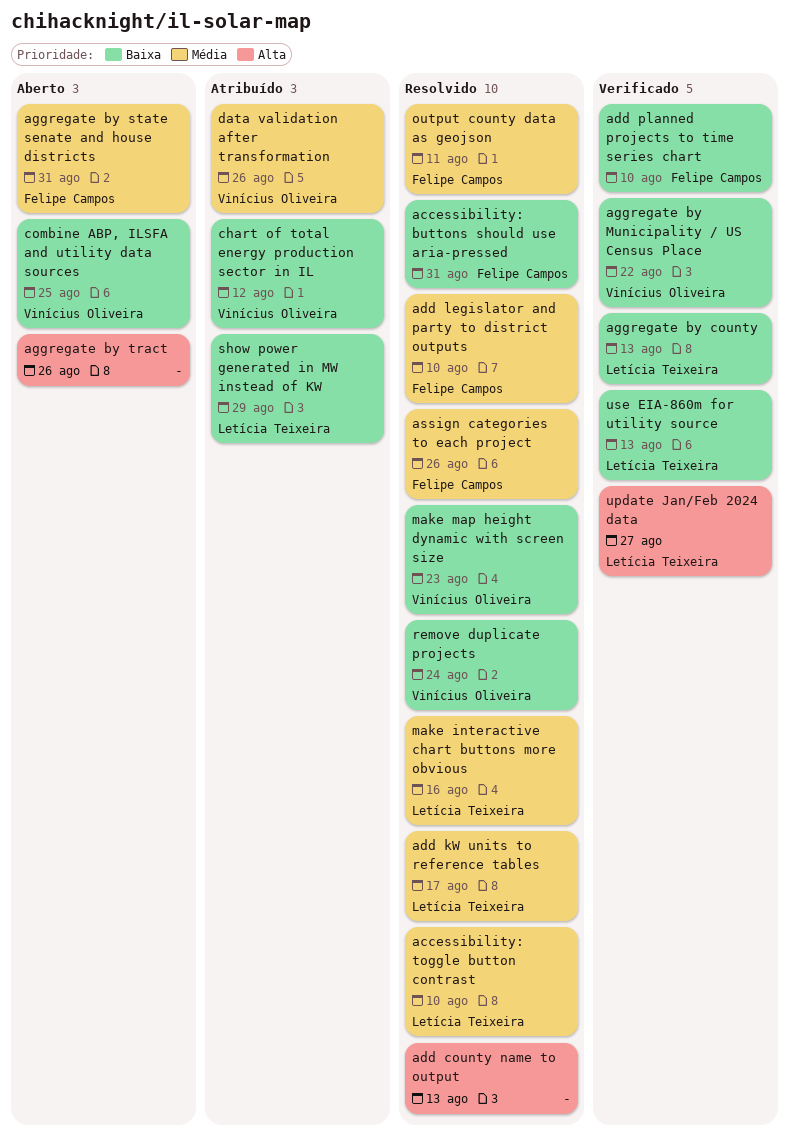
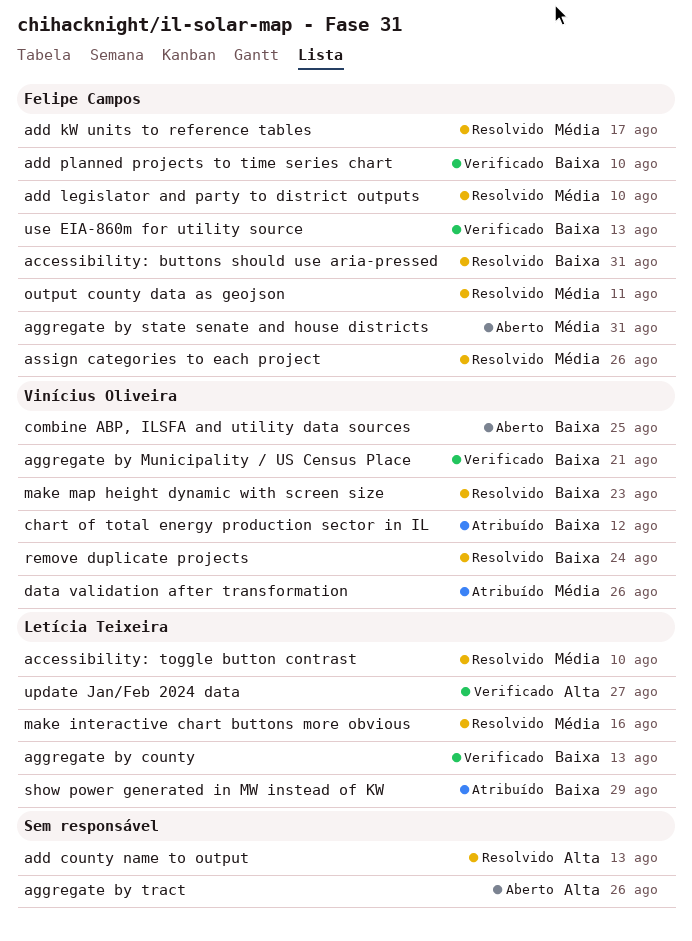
add kW units to reference tables, owner: Letícia Teixeira -> Felipe Campos
aggregate by Municipality / US Census Place, due: Aug 22 -> Aug 21
use EIA-860m for utility source, owner: Letícia Teixeira -> Felipe Campos

